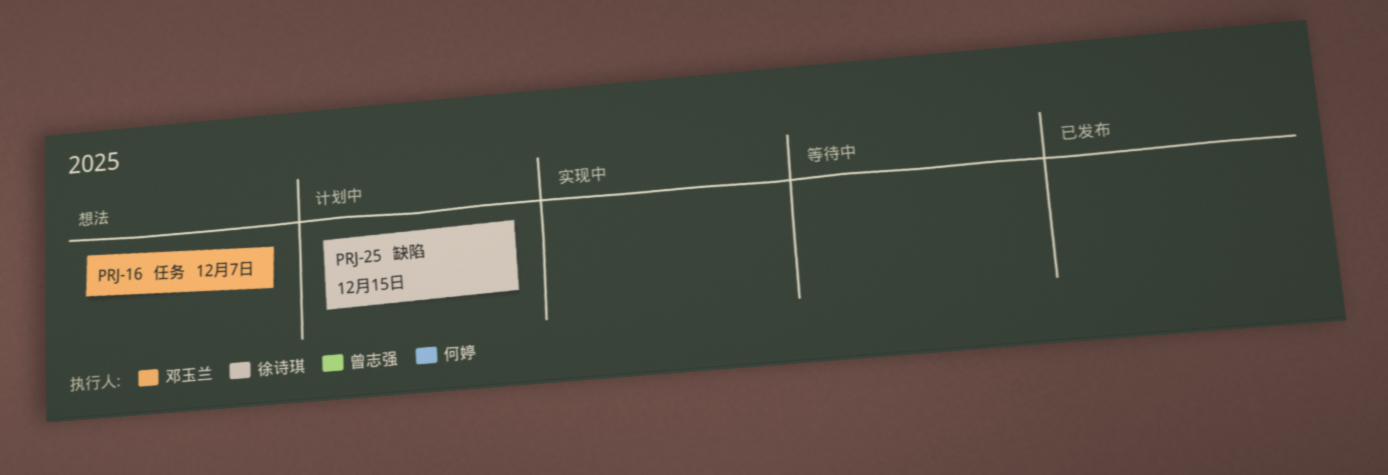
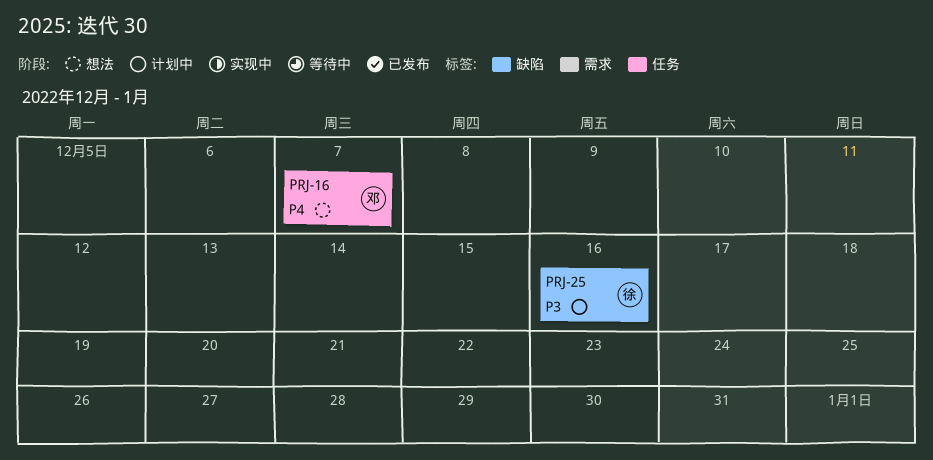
PRJ-25, due: Dec 15 -> Dec 16

